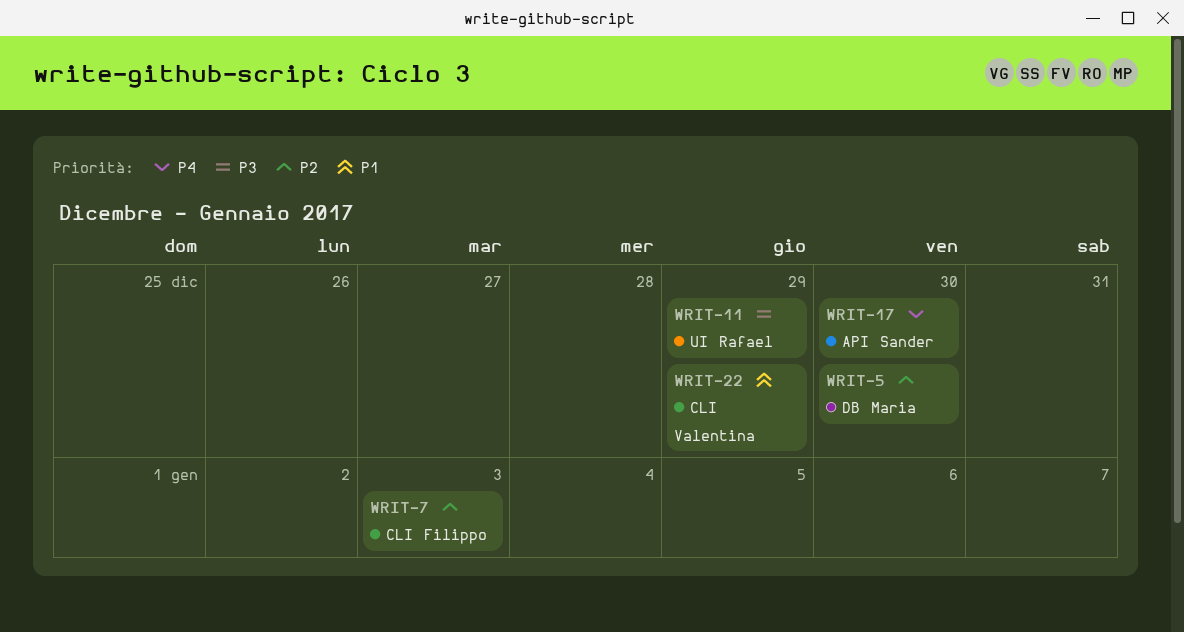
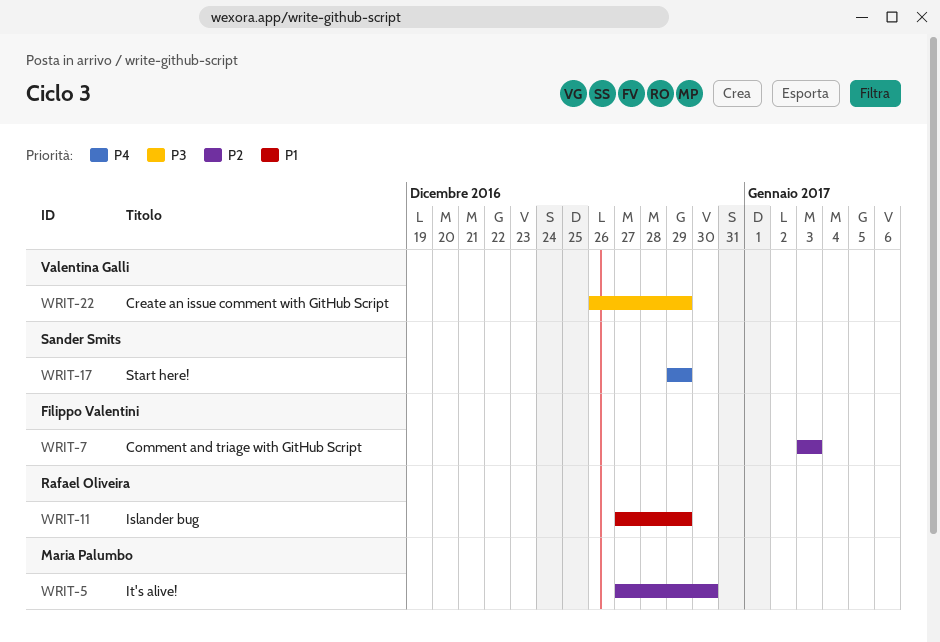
WRIT-11, priority: P3 -> P1
WRIT-17, due: Dec 30 -> Dec 29
WRIT-22, priority: P1 -> P3

